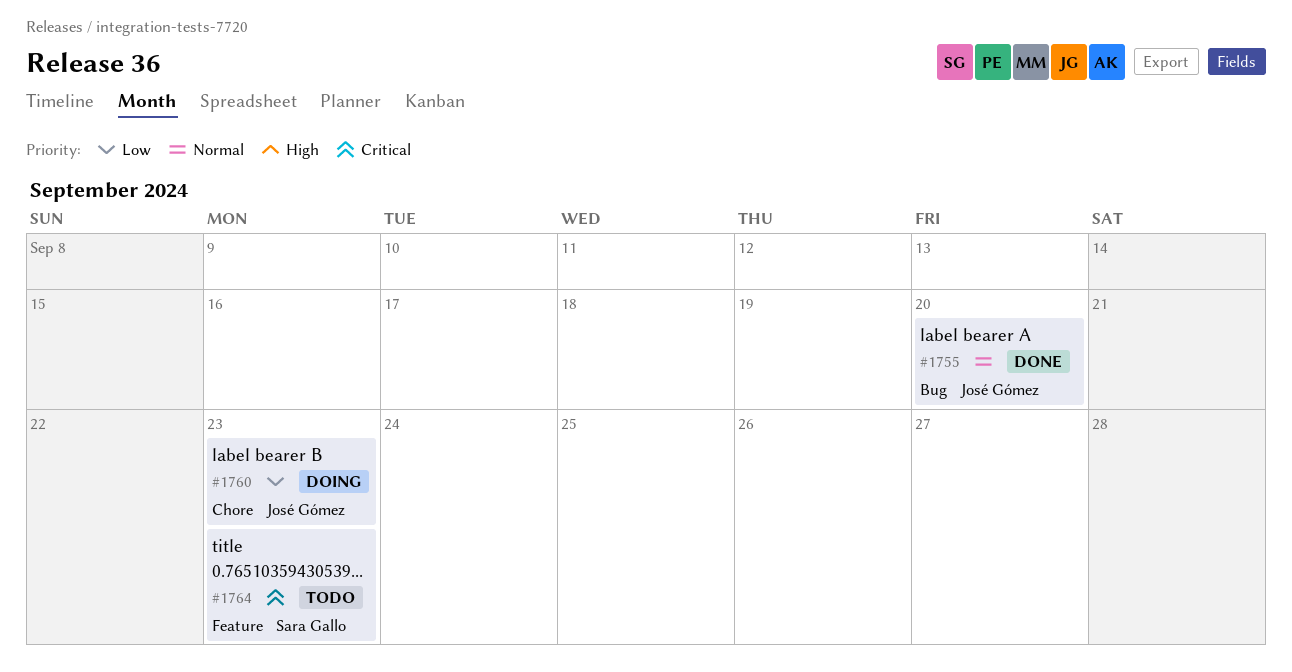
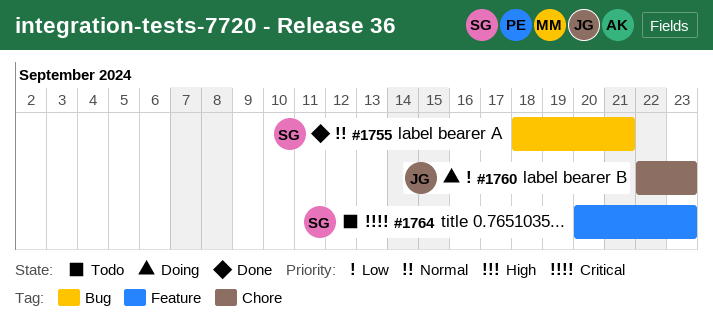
#1755, owner: José Gómez -> Sara Gallo
#1755, due: Sep 20 -> Sep 21

